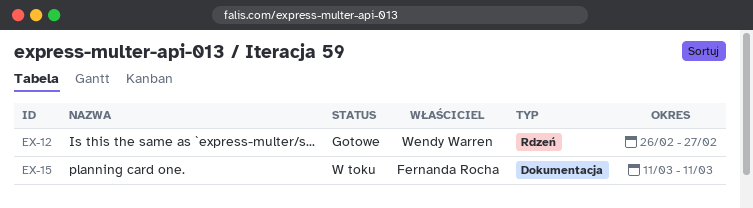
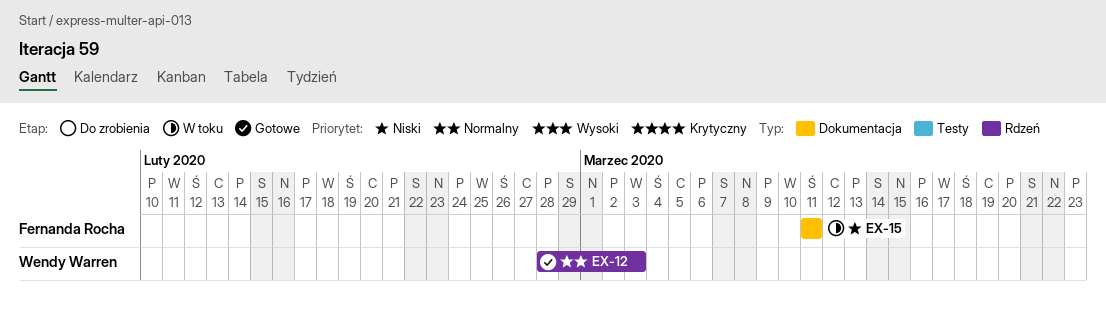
EX-12, start: Feb 26 -> Feb 28
EX-12, due: Feb 27 -> Mar 3

